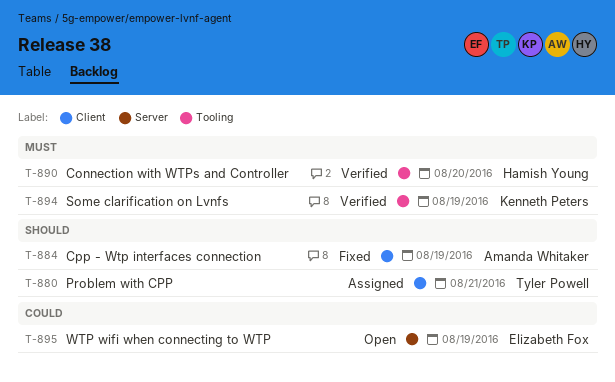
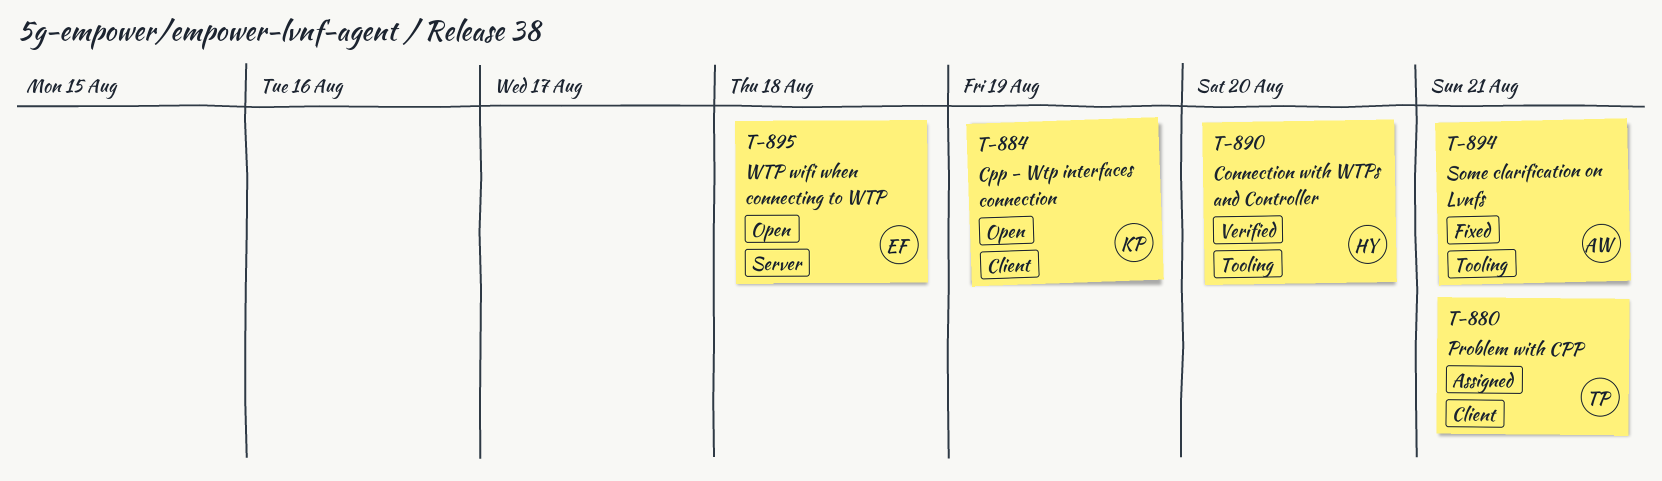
T-884, status: Fixed -> Open
T-884, owner: Amanda Whitaker -> Kenneth Peters
T-894, status: Verified -> Fixed
T-894, owner: Kenneth Peters -> Amanda Whitaker
T-894, due: Aug 19 -> Aug 21
T-895, due: Aug 19 -> Aug 18

